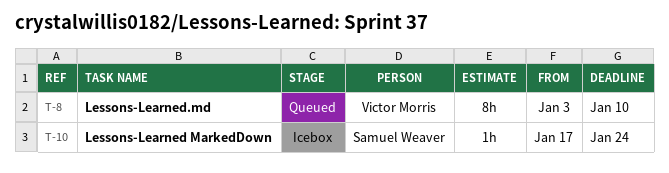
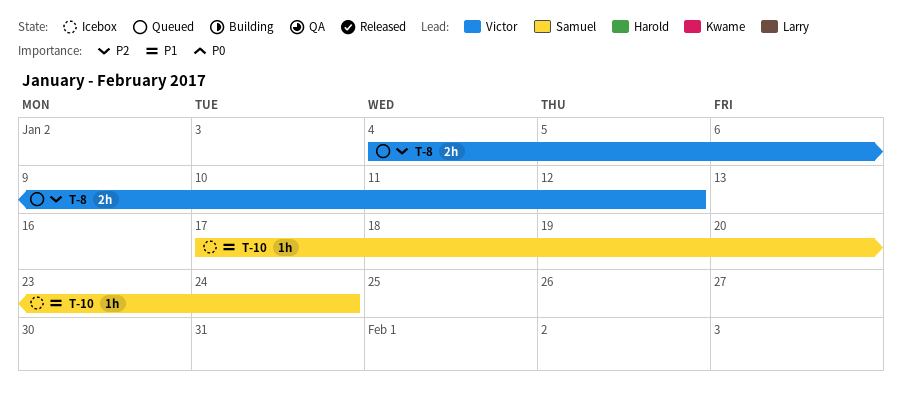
T-8, estimate: 8h -> 2h
T-8, start: Jan 3 -> Jan 4
T-8, due: Jan 10 -> Jan 12

